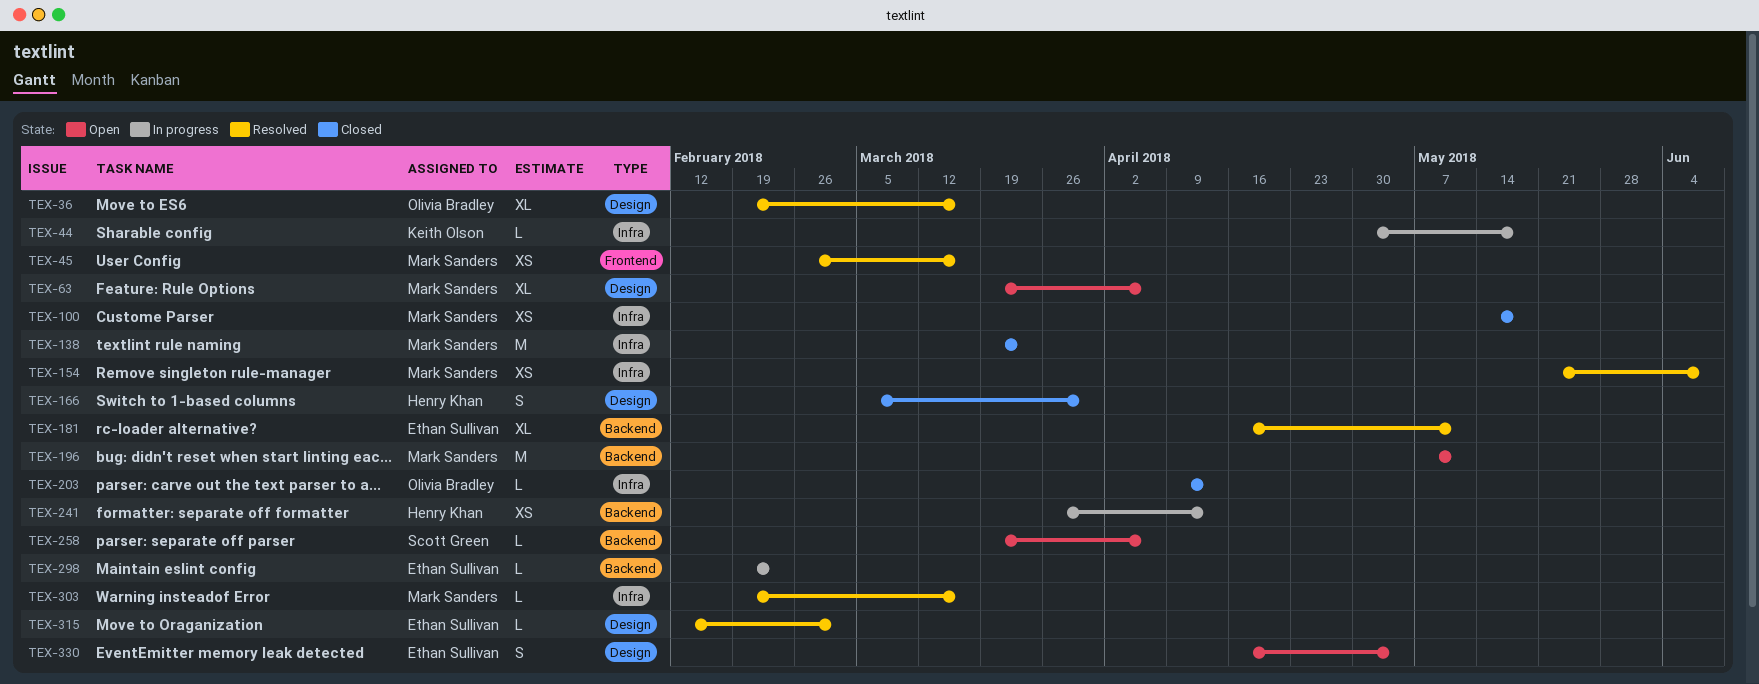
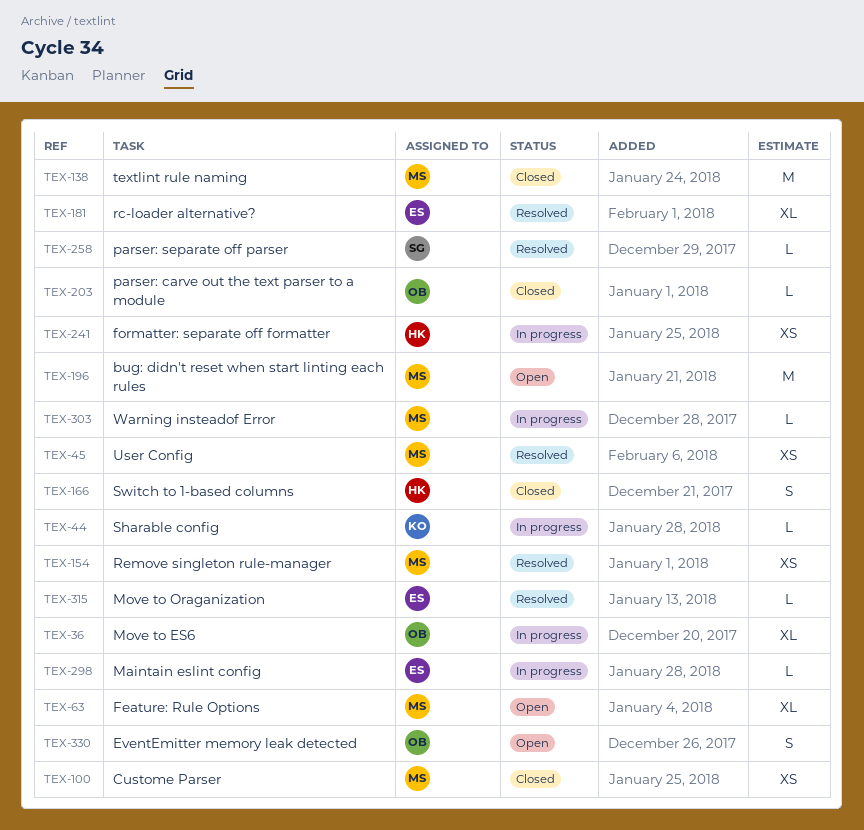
TEX-36, status: Resolved -> In progress
TEX-258, status: Open -> Resolved
TEX-303, status: Resolved -> In progress
TEX-330, owner: Ethan Sullivan -> Olivia Bradley

